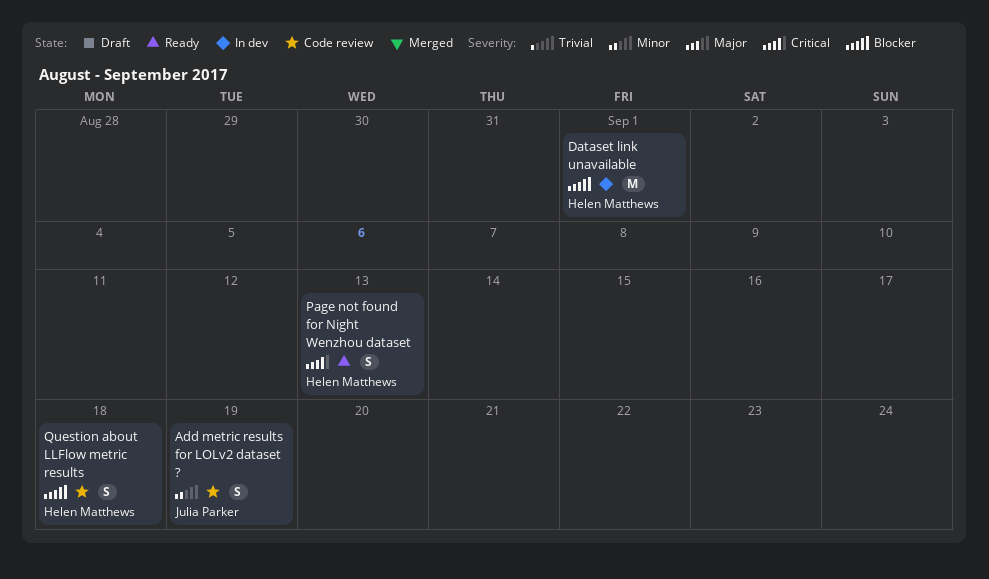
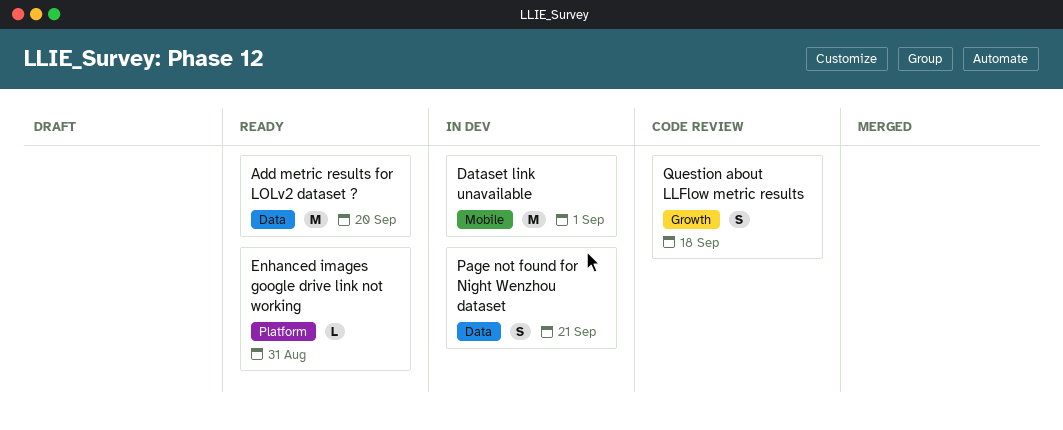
Add metric results for LOLv2 dataset ?, status: Code review -> Ready
Add metric results for LOLv2 dataset ?, estimate: S -> M
Add metric results for LOLv2 dataset ?, due: Sep 19 -> Sep 20
Enhanced images google drive link not working: none -> present
Page not found for Night Wenzhou dataset, status: Ready -> In dev
Page not found for Night Wenzhou dataset, due: Sep 13 -> Sep 21

